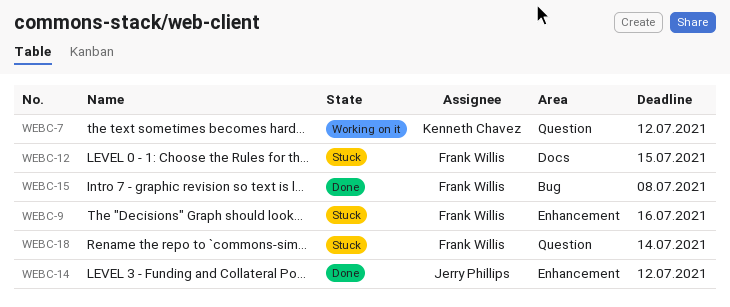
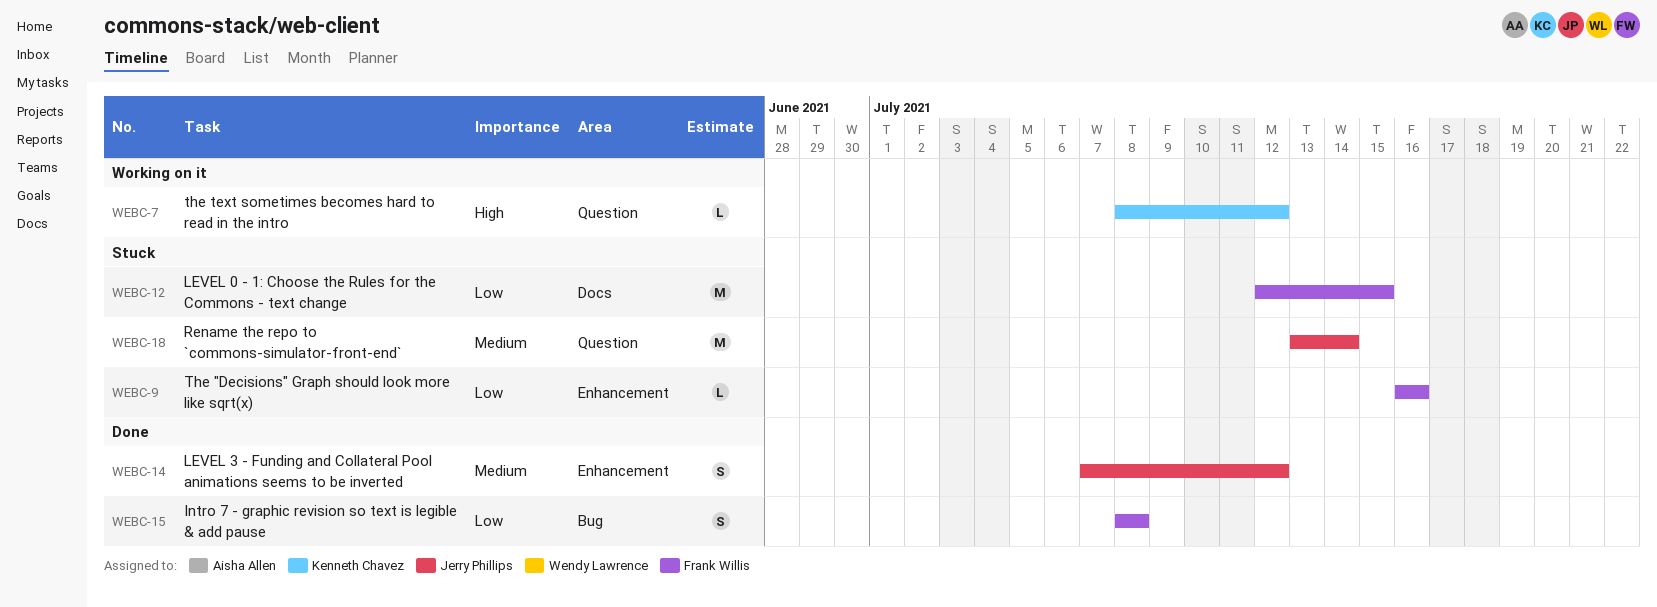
WEBC-18, owner: Frank Willis -> Jerry Phillips

